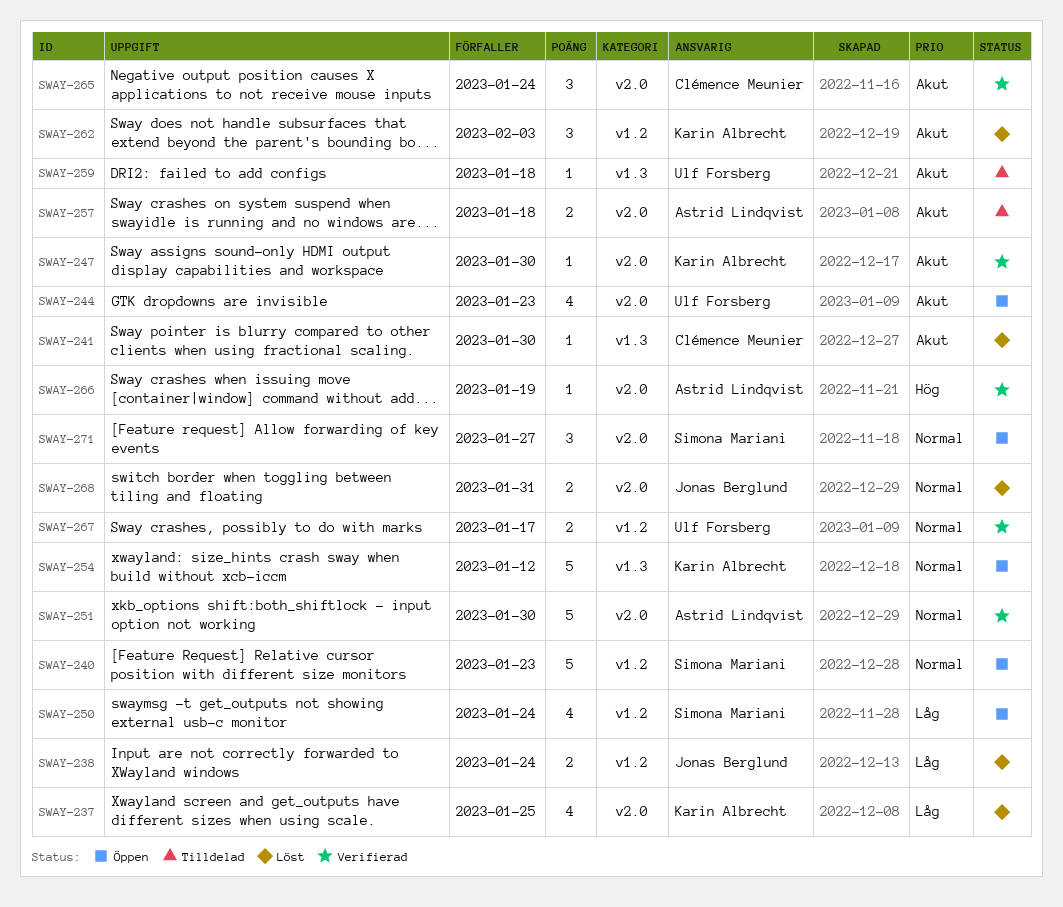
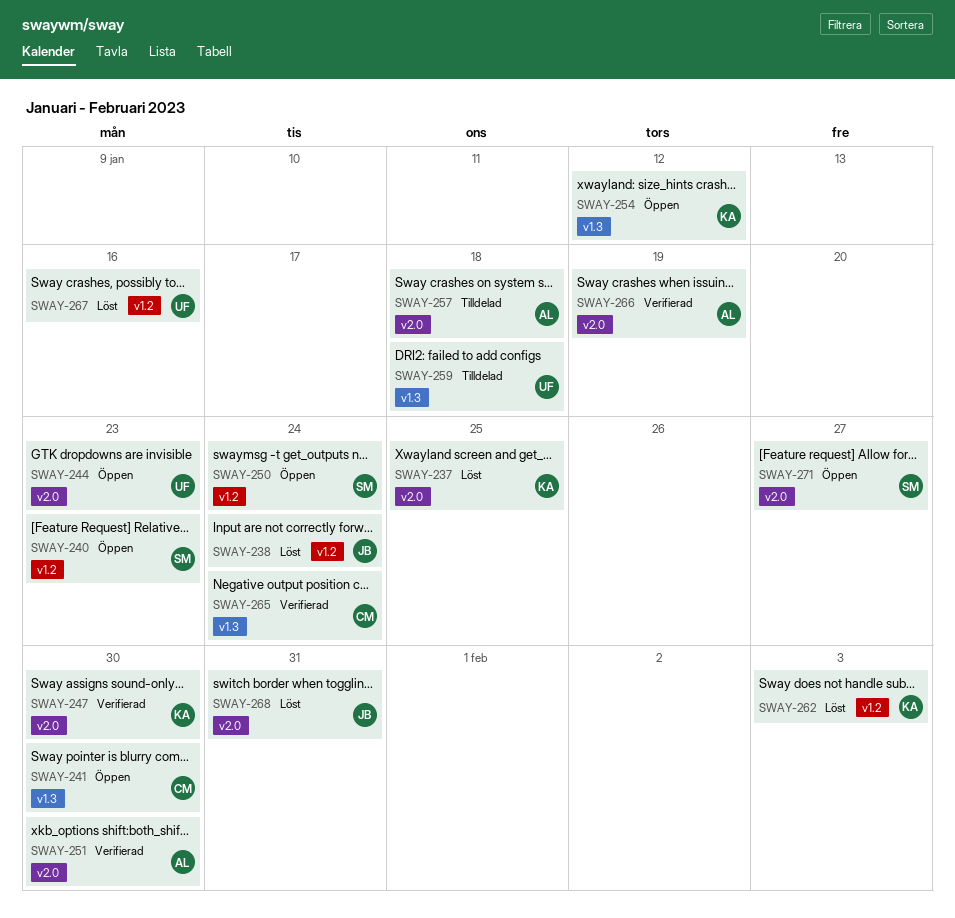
SWAY-241, status: Löst -> Öppen
SWAY-265, label: v2.0 -> v1.3
SWAY-267, status: Verifierad -> Löst
SWAY-267, due: Jan 17 -> Jan 16

